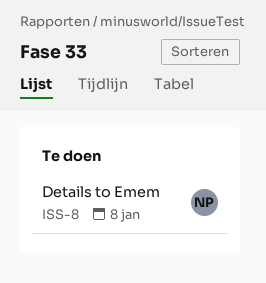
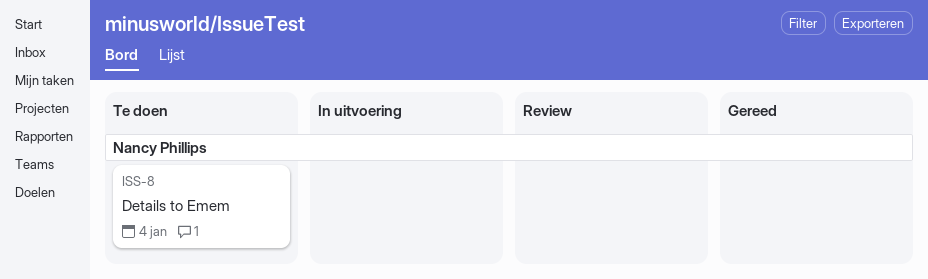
ISS-8, due: Jan 8 -> Jan 4

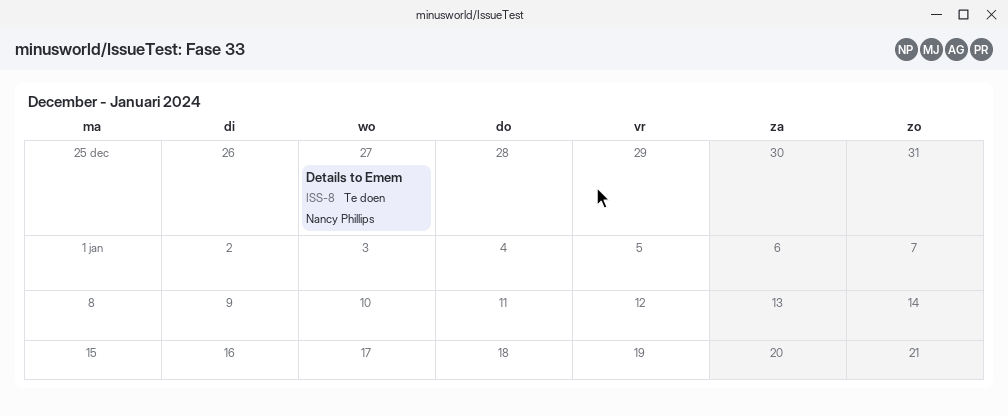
ISS-8, due: Jan 4 -> Dec 27

